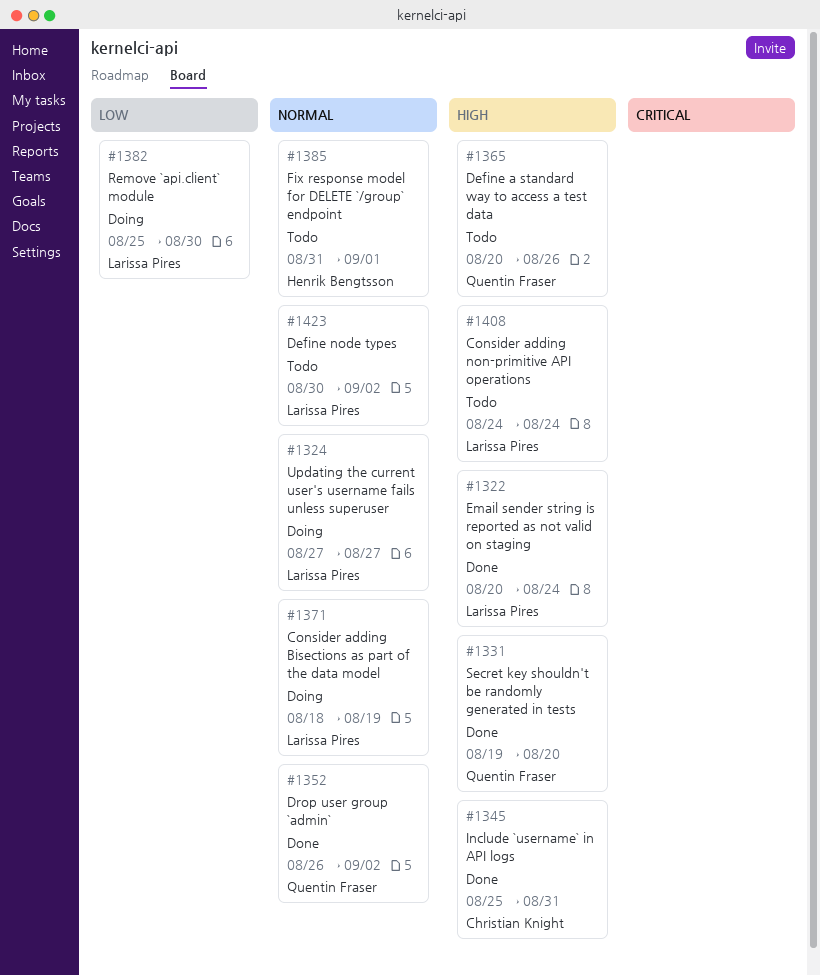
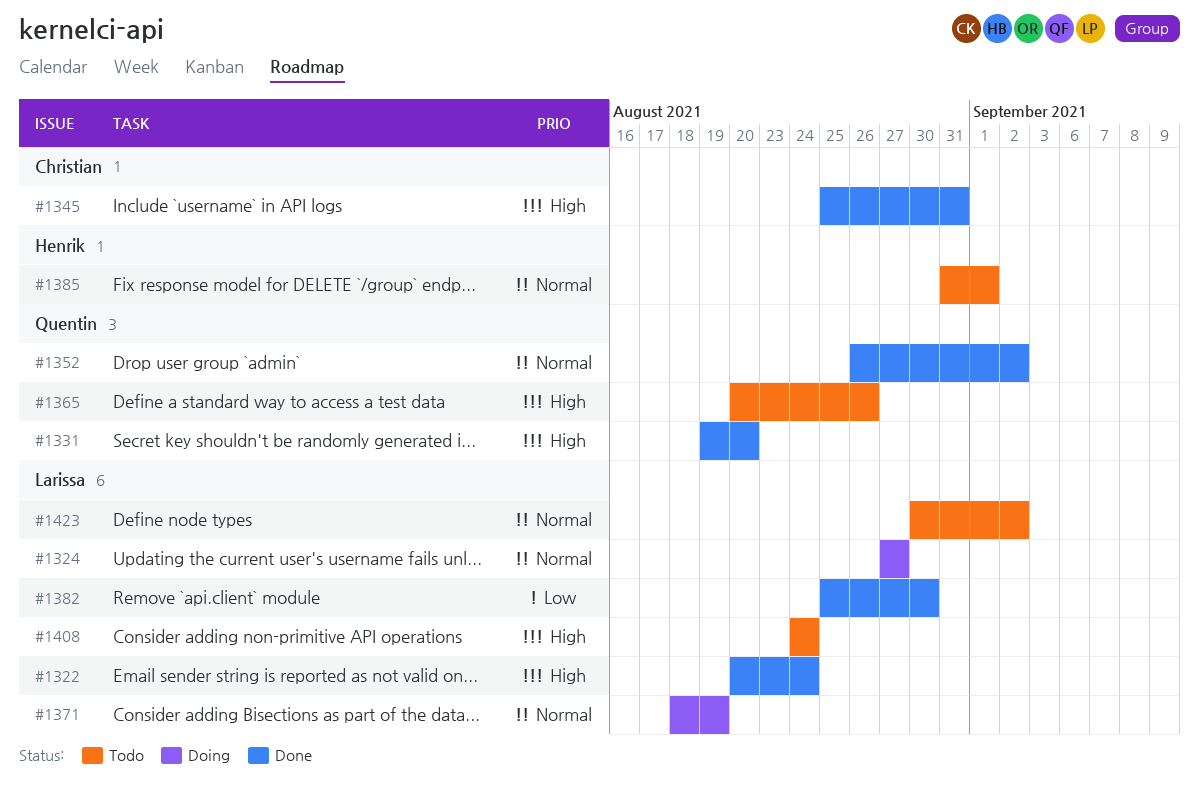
#1382, status: Doing -> Done

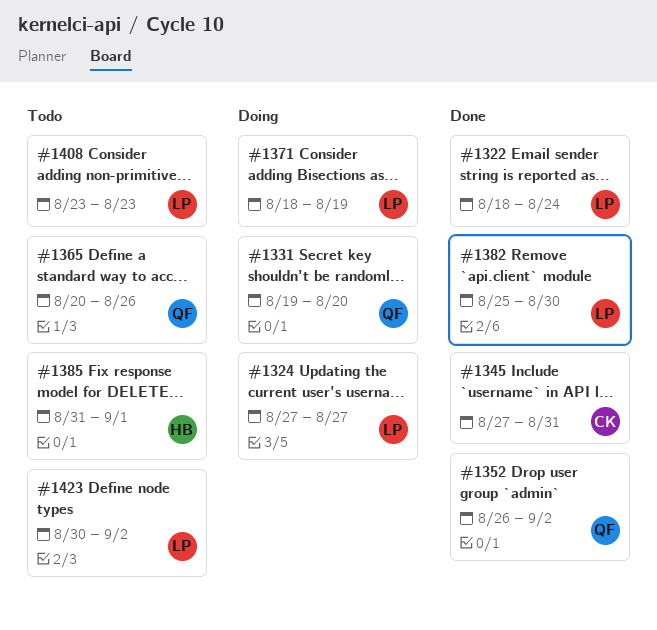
#1322, start: Aug 20 -> Aug 18
#1331, status: Done -> Doing
#1345, start: Aug 25 -> Aug 27
#1408, start: Aug 24 -> Aug 23
#1408, due: Aug 24 -> Aug 23

